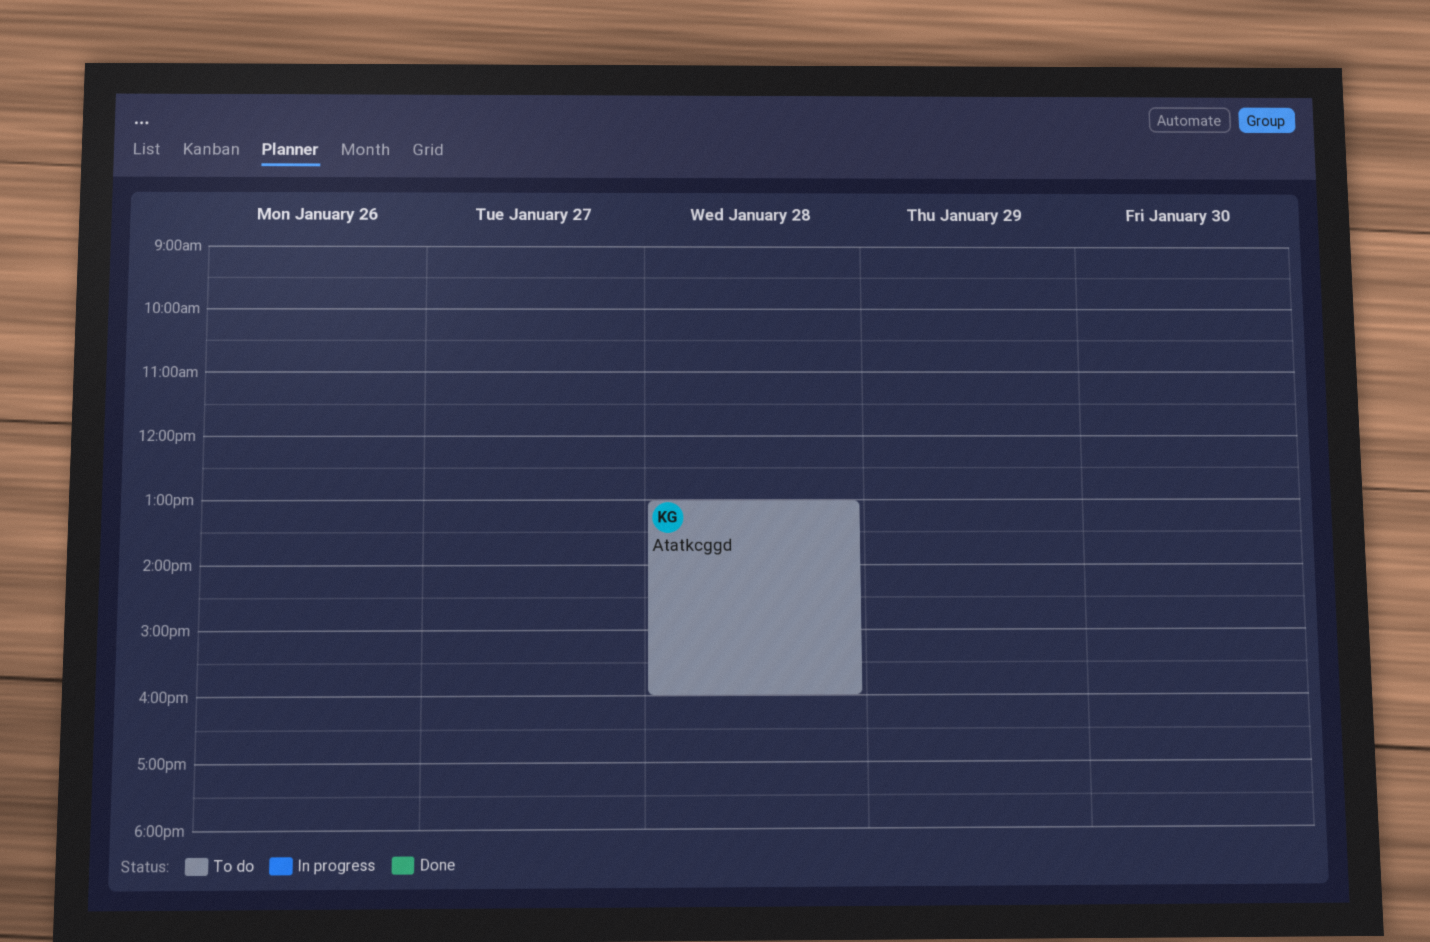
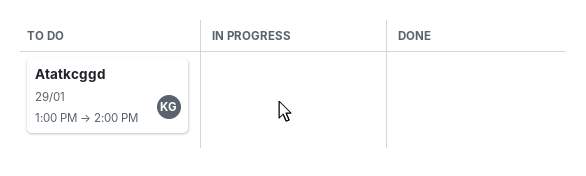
Atatkcggd, day: Jan 28 -> Jan 29
Atatkcggd, ends: 16:00 -> 14:00

